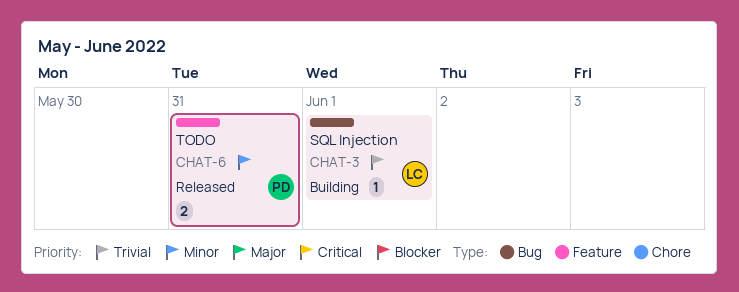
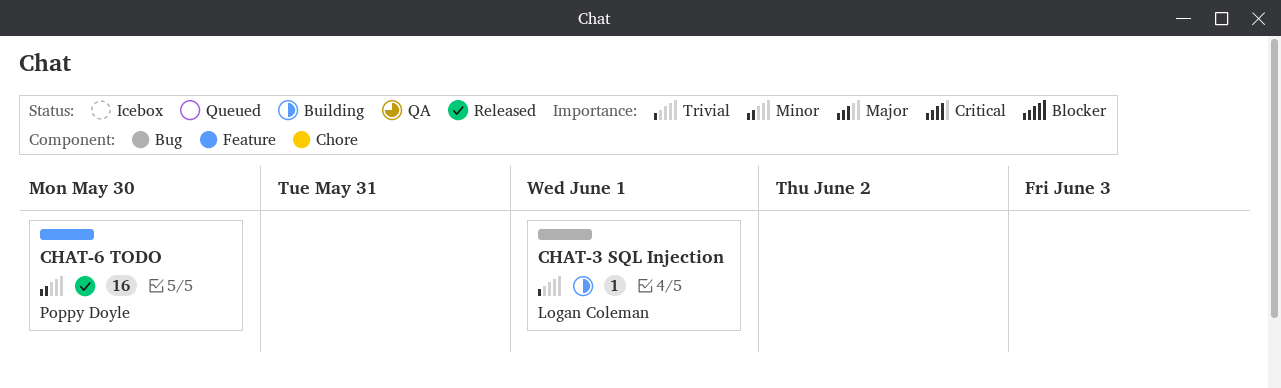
CHAT-6, estimate: 2 -> 16
CHAT-6, due: May 31 -> May 30

